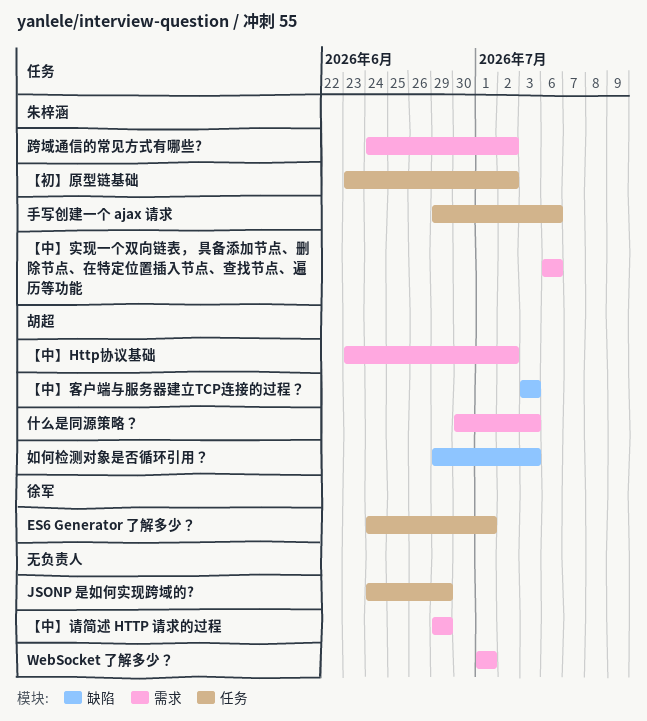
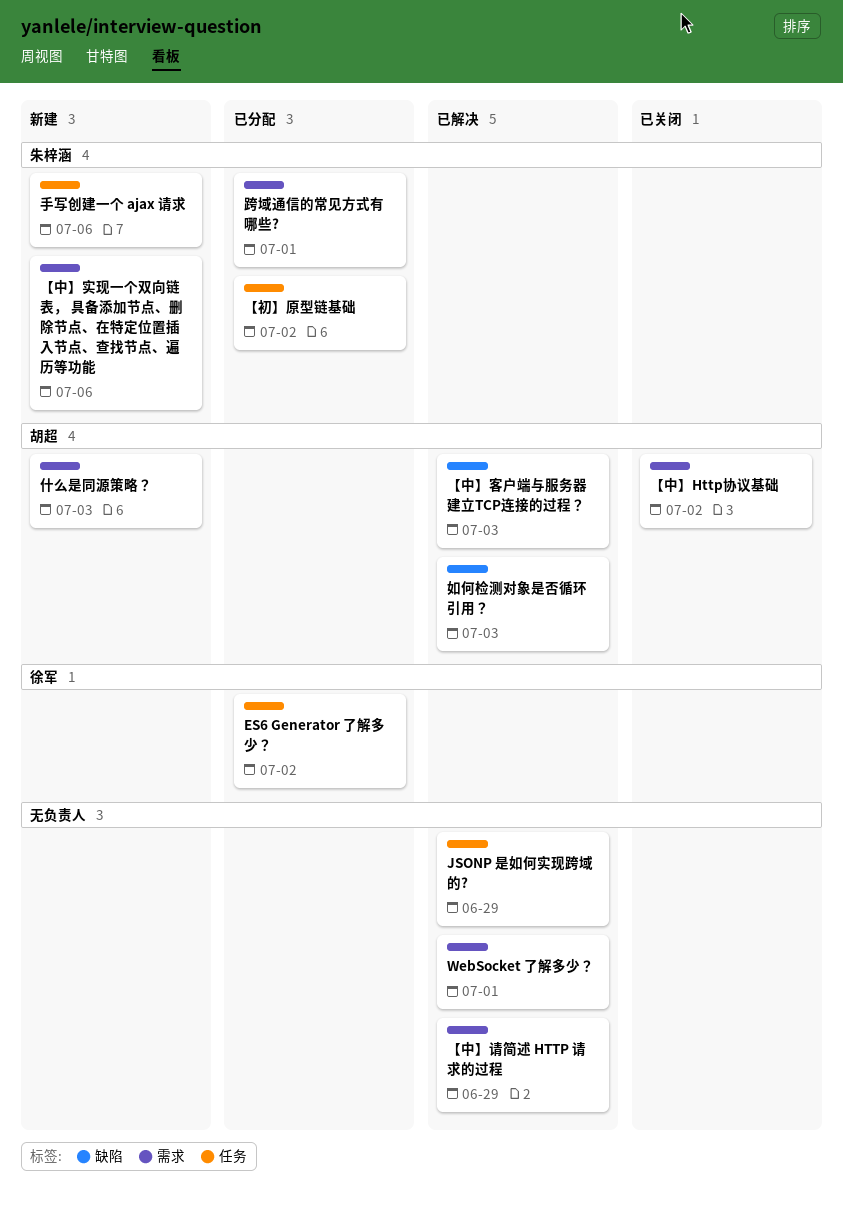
ES6 Generator 了解多少？, due: Jul 1 -> Jul 2
跨域通信的常见方式有哪些?, due: Jul 2 -> Jul 1

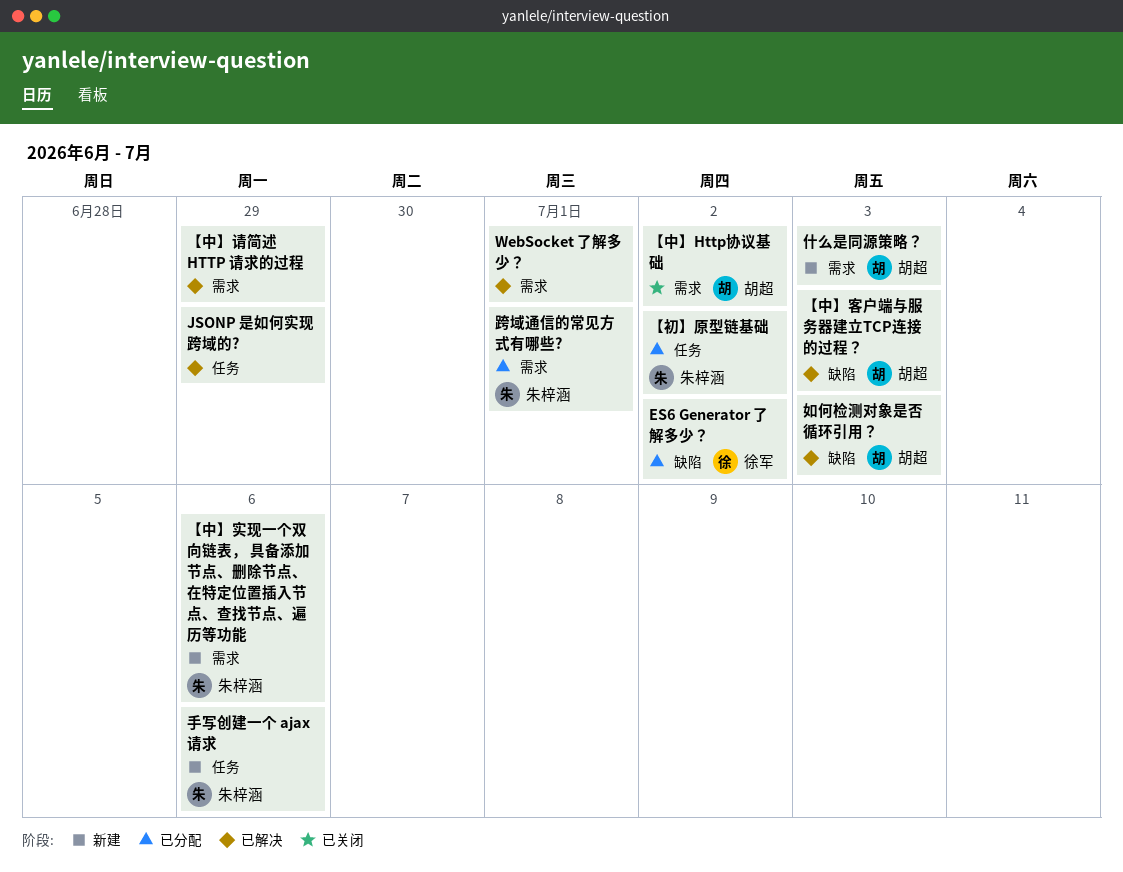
ES6 Generator 了解多少？, label: 任务 -> 缺陷

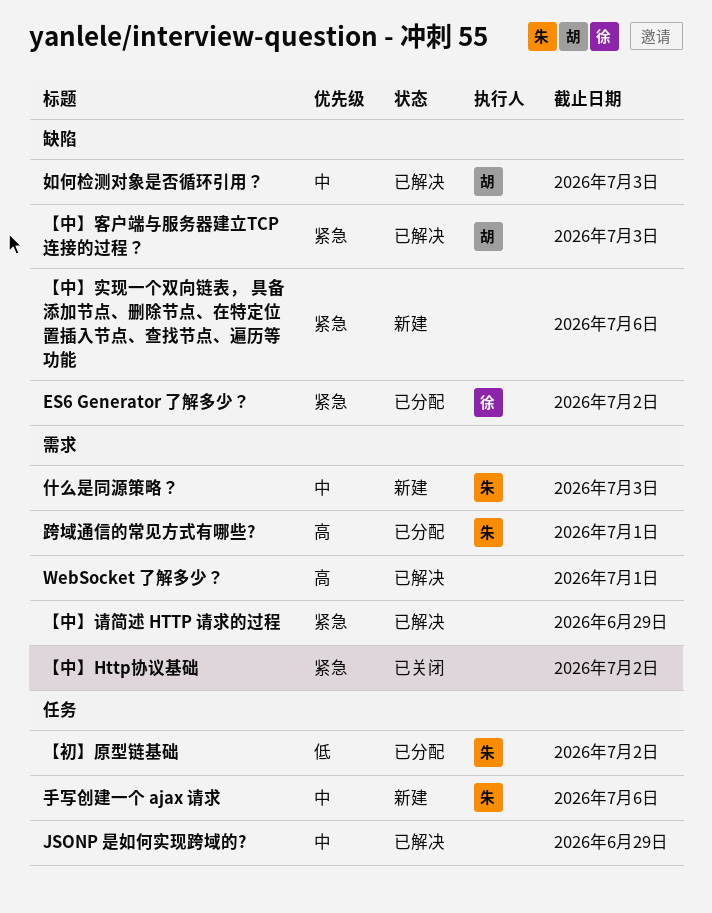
【中】Http协议基础, owner: 胡超 -> none
【中】实现一个双向链表， 具备添加节点、删除节点、在特定位置插入节点、查找节点、遍历等功能, owner: 朱梓涵 -> none
【中】实现一个双向链表， 具备添加节点、删除节点、在特定位置插入节点、查找节点、遍历等功能, label: 需求 -> 缺陷
什么是同源策略？, owner: 胡超 -> 朱梓涵

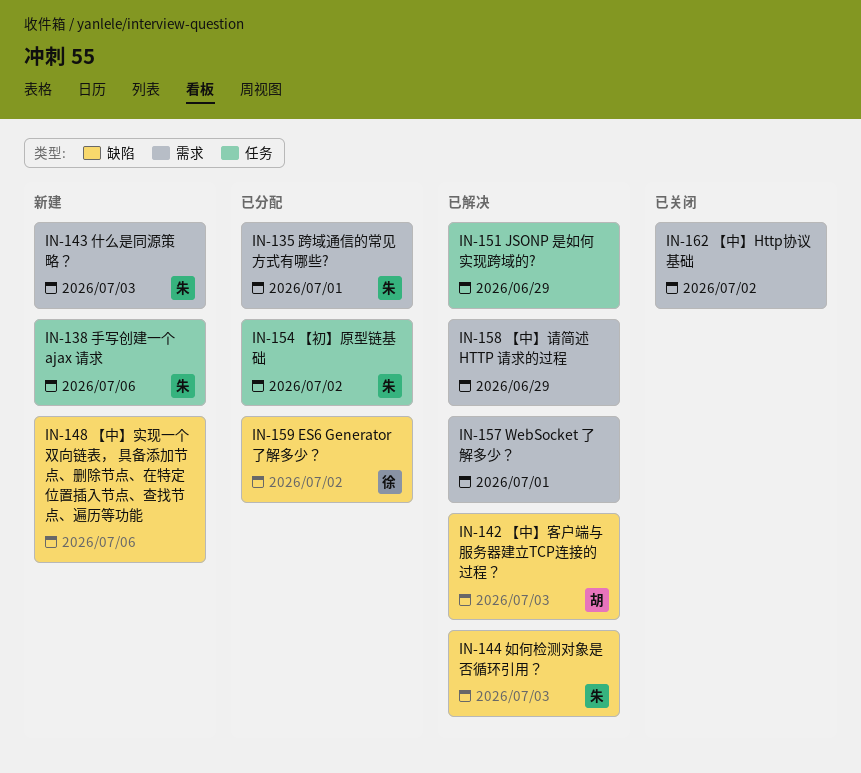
如何检测对象是否循环引用？, owner: 胡 -> 朱

